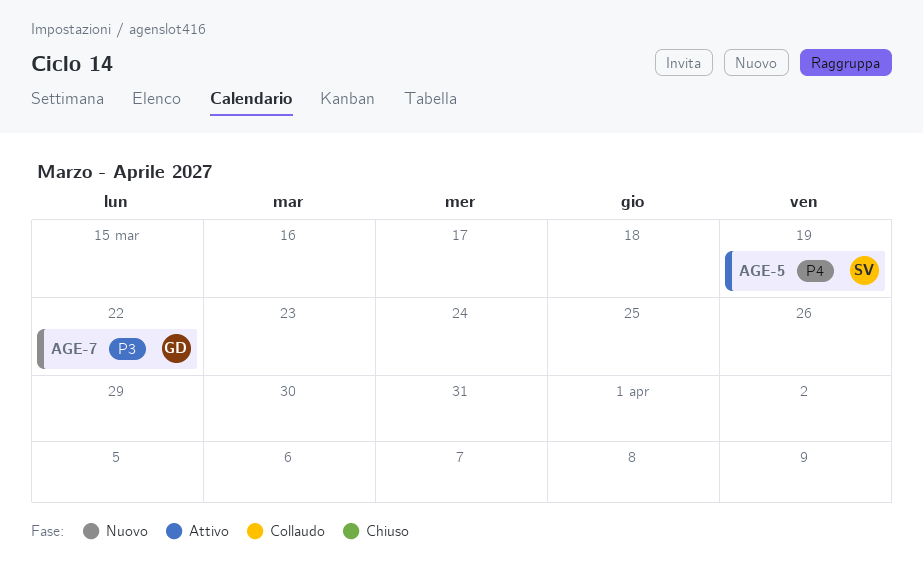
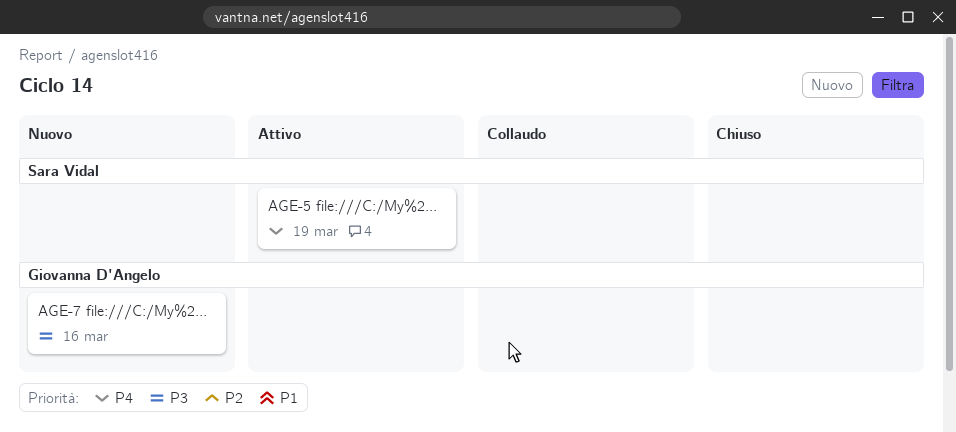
AGE-7, due: Mar 22 -> Mar 16

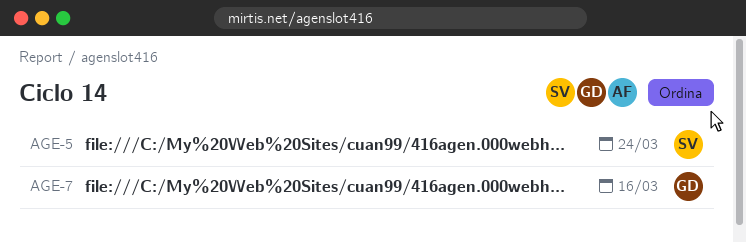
AGE-5, due: Mar 19 -> Mar 24

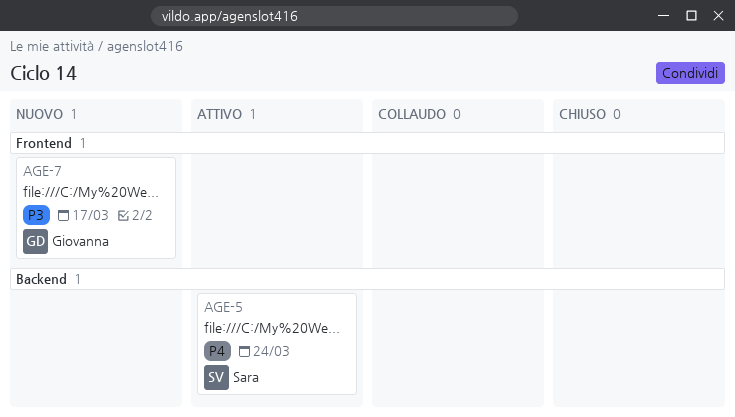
AGE-7, due: Mar 16 -> Mar 17

